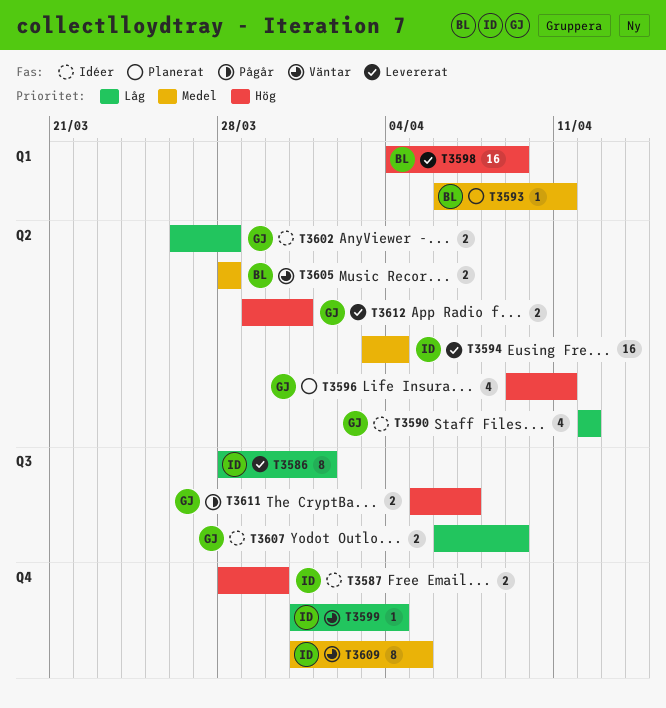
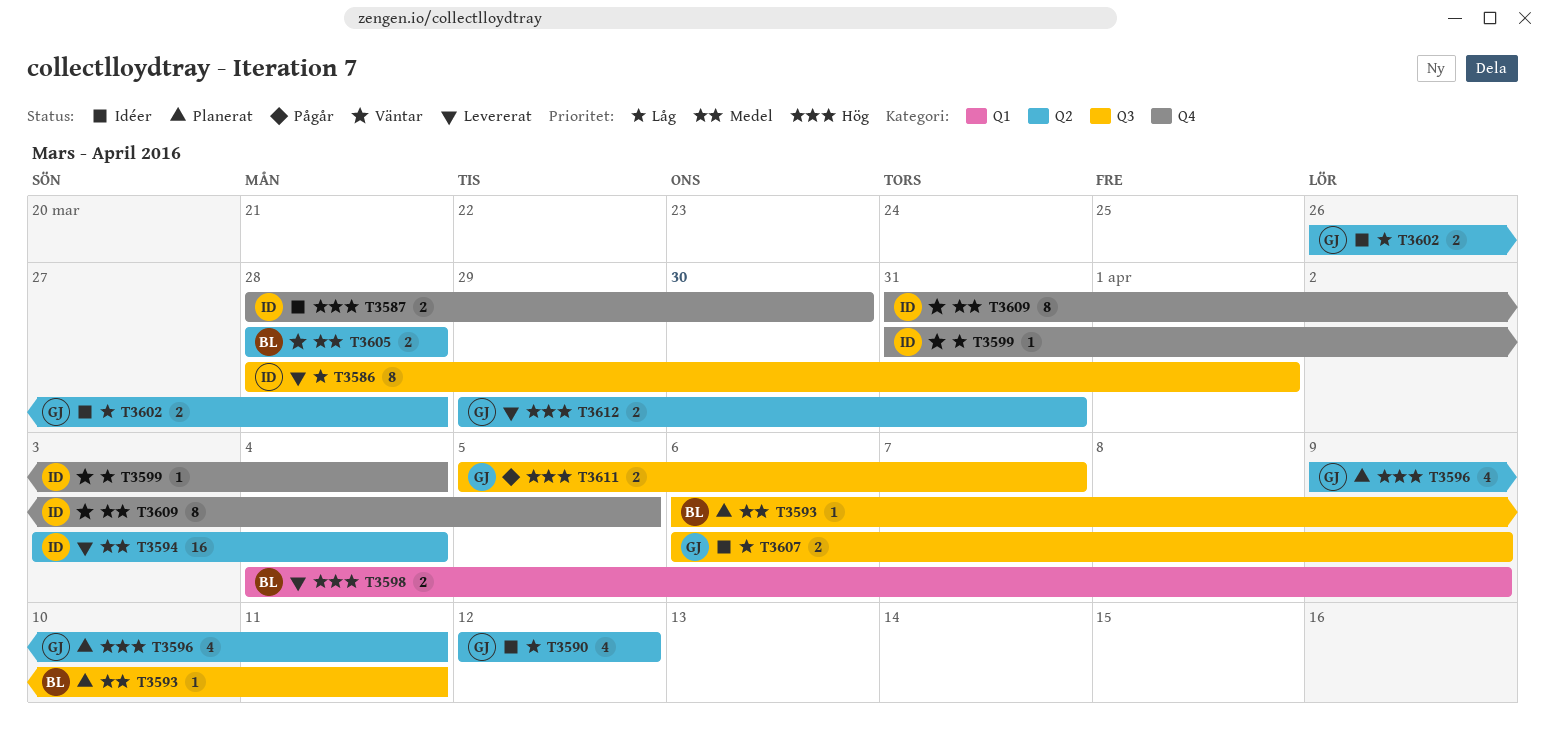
T3593, label: Q1 -> Q3
T3598, estimate: 16 -> 2

